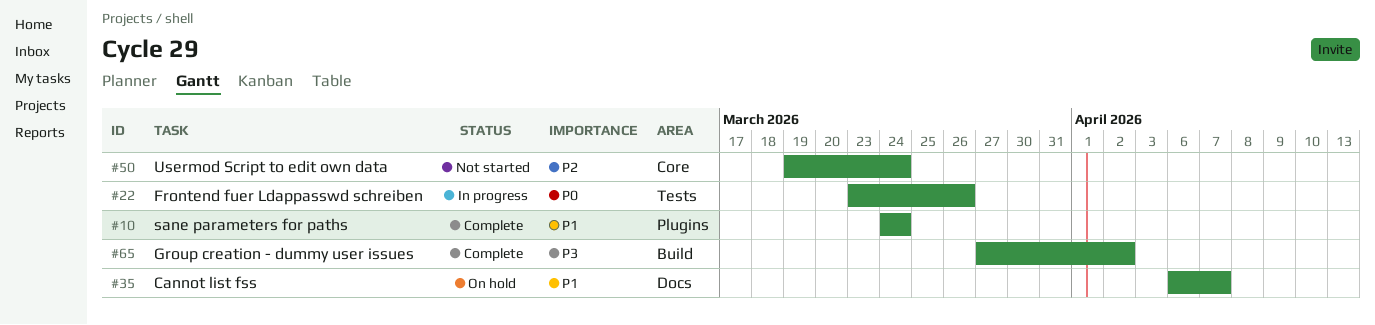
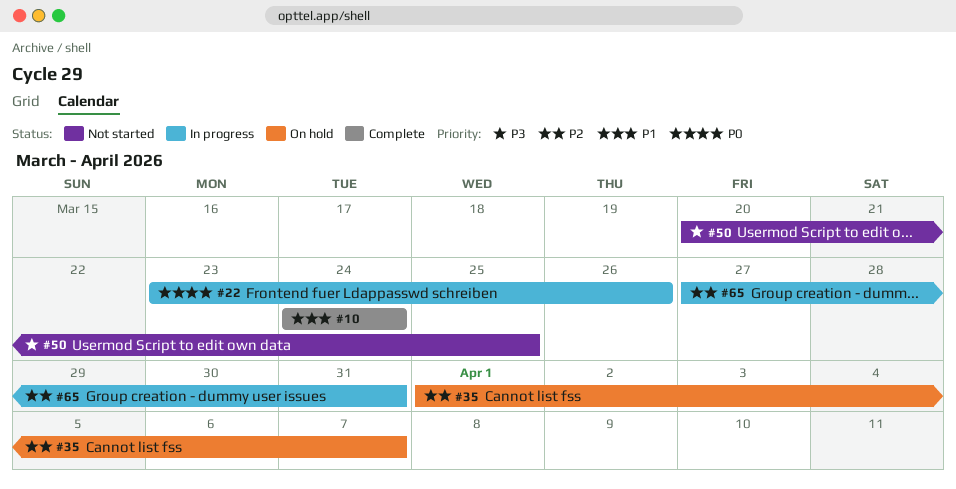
#35, priority: P1 -> P2
#35, start: Apr 6 -> Apr 1
#50, priority: P2 -> P3
#50, start: Mar 19 -> Mar 20
#50, due: Mar 24 -> Mar 25
#65, status: Complete -> In progress
#65, priority: P3 -> P2
#65, due: Apr 2 -> Mar 31

